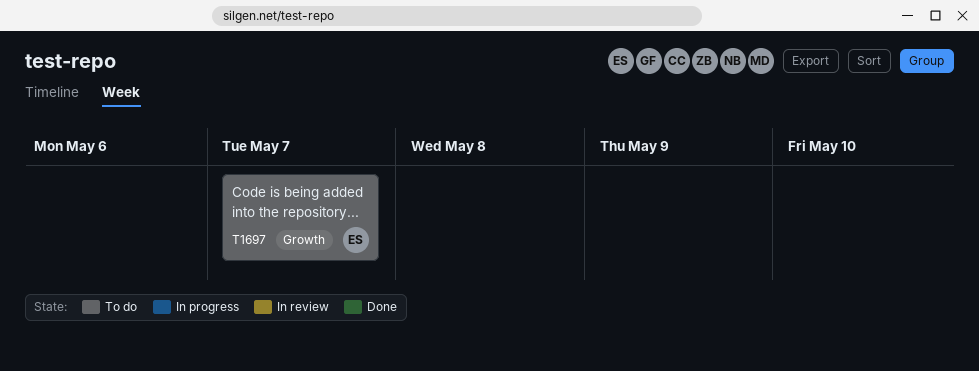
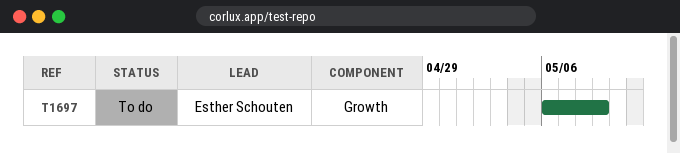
T1697, due: May 7 -> May 9

